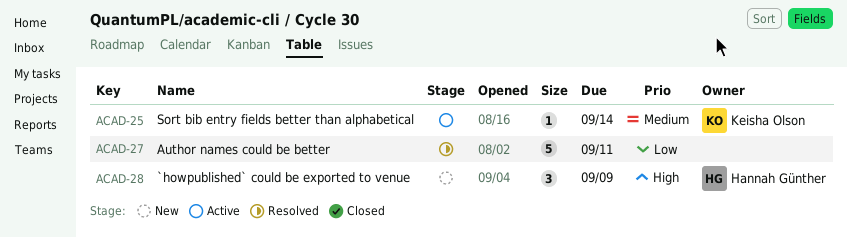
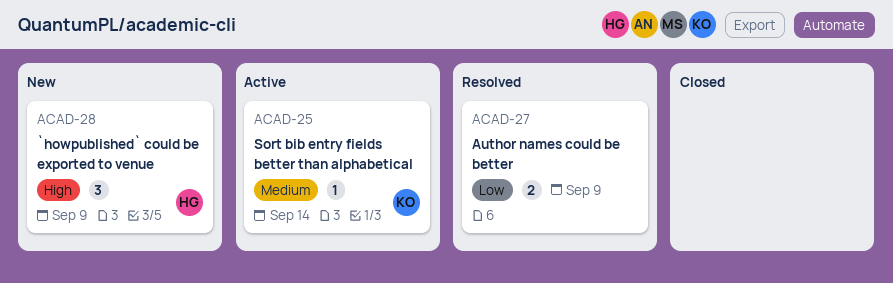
ACAD-27, estimate: 5 -> 2
ACAD-27, due: Sep 11 -> Sep 9

